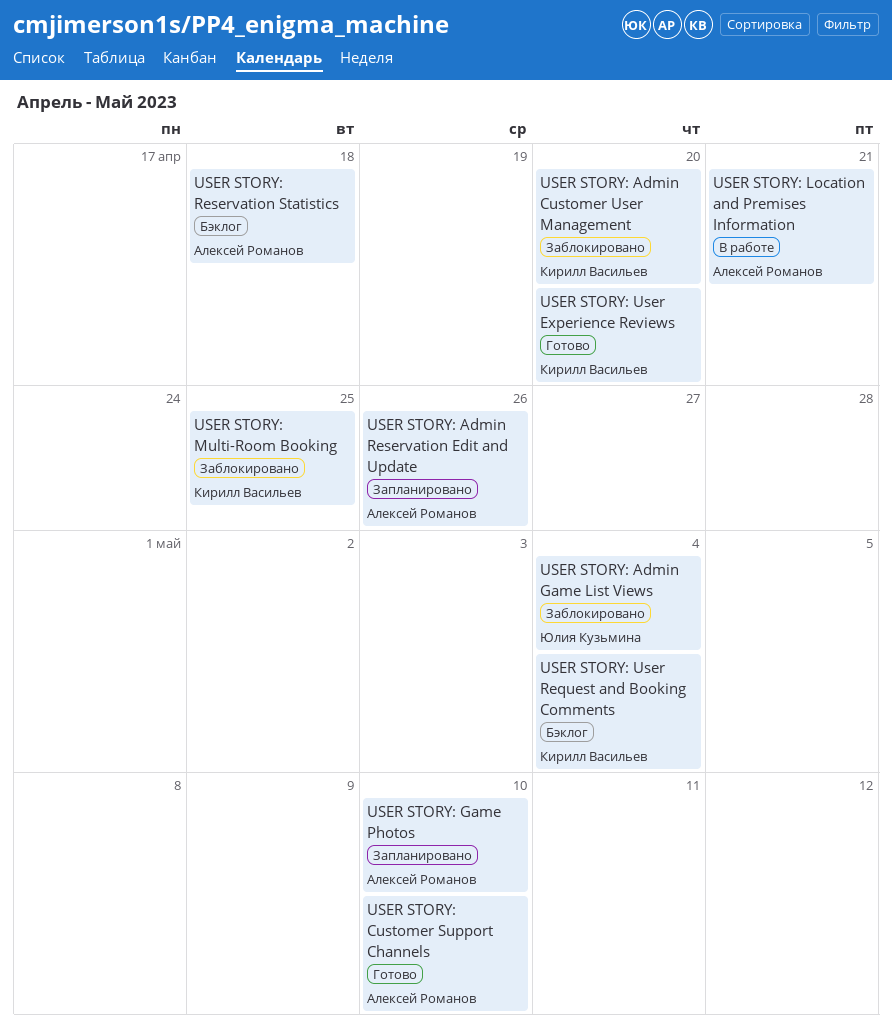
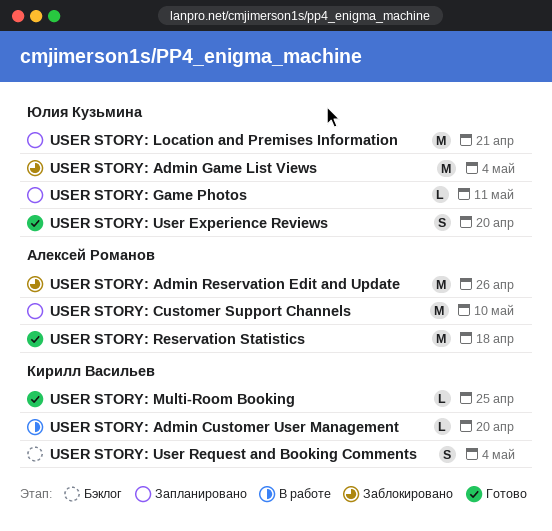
USER STORY: Admin Customer User Management, status: Заблокировано -> В работе
USER STORY: Admin Reservation Edit and Update, status: Запланировано -> Заблокировано
USER STORY: Customer Support Channels, status: Готово -> Запланировано
USER STORY: Game Photos, owner: Алексей Романов -> Юлия Кузьмина
USER STORY: Game Photos, due: May 10 -> May 11
USER STORY: Location and Premises Information, status: В работе -> Запланировано
USER STORY: Location and Premises Information, owner: Алексей Романов -> Юлия Кузьмина
USER STORY: Multi-Room Booking, status: Заблокировано -> Готово
USER STORY: Reservation Statistics, status: Бэклог -> Готово
USER STORY: User Experience Reviews, owner: Кирилл Васильев -> Юлия Кузьмина

